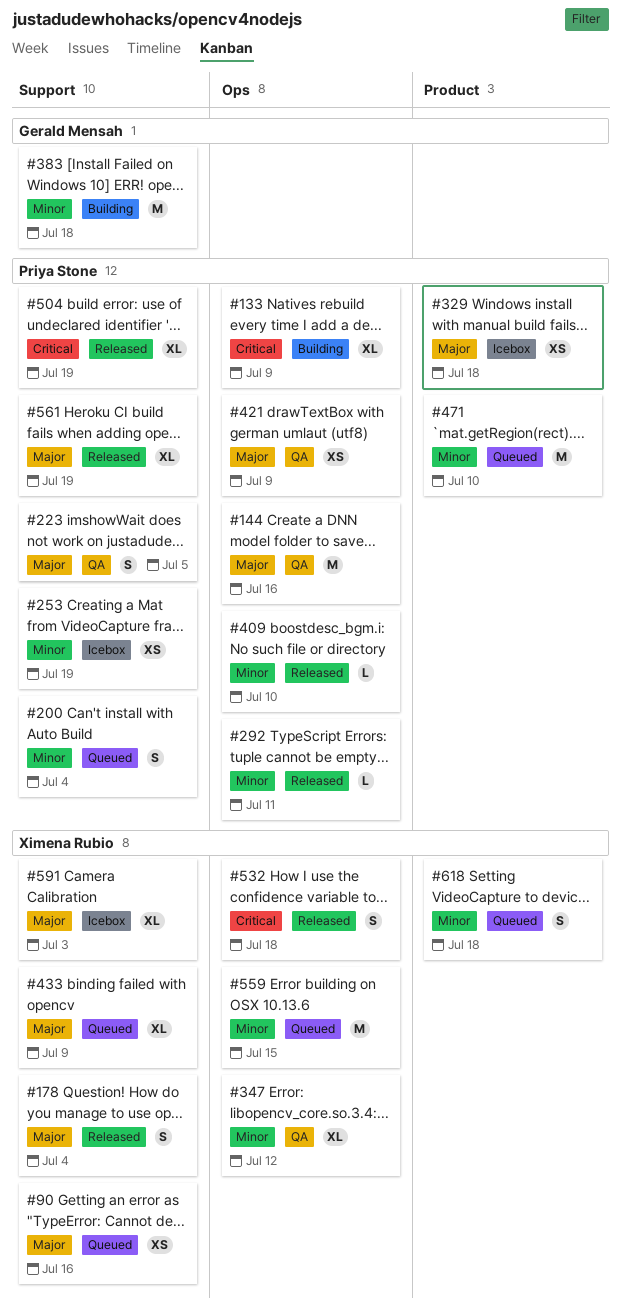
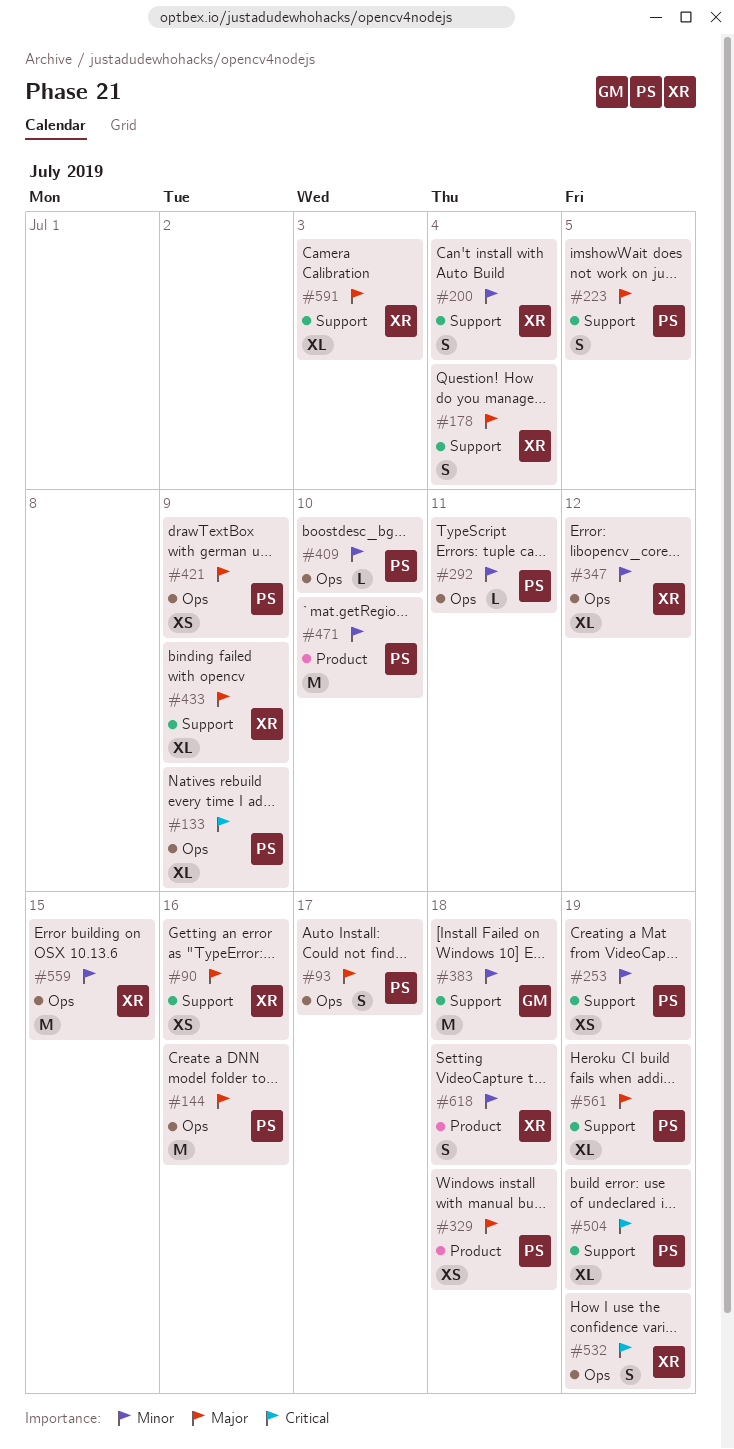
#93: none -> present
#200, owner: Priya Stone -> Ximena Rubio
#532, due: Jul 18 -> Jul 19

